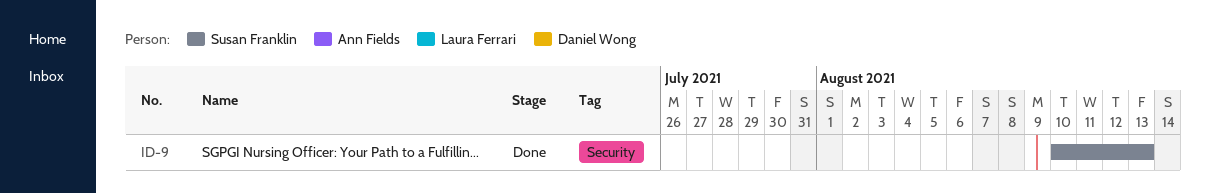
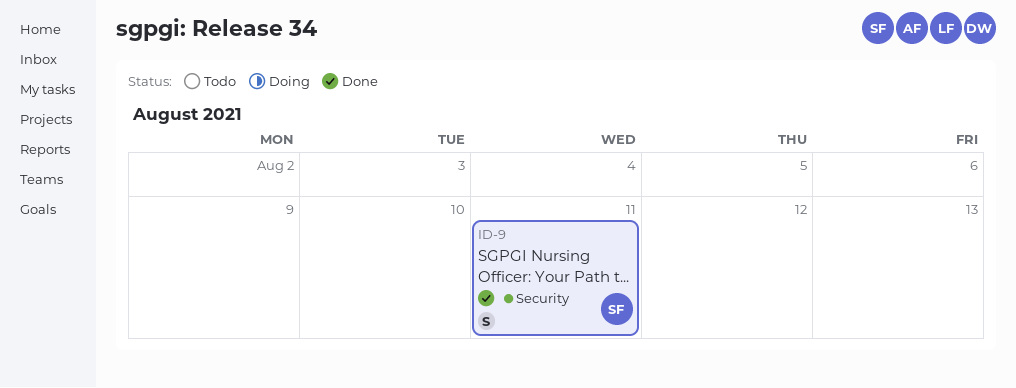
ID-9, due: Aug 13 -> Aug 11

